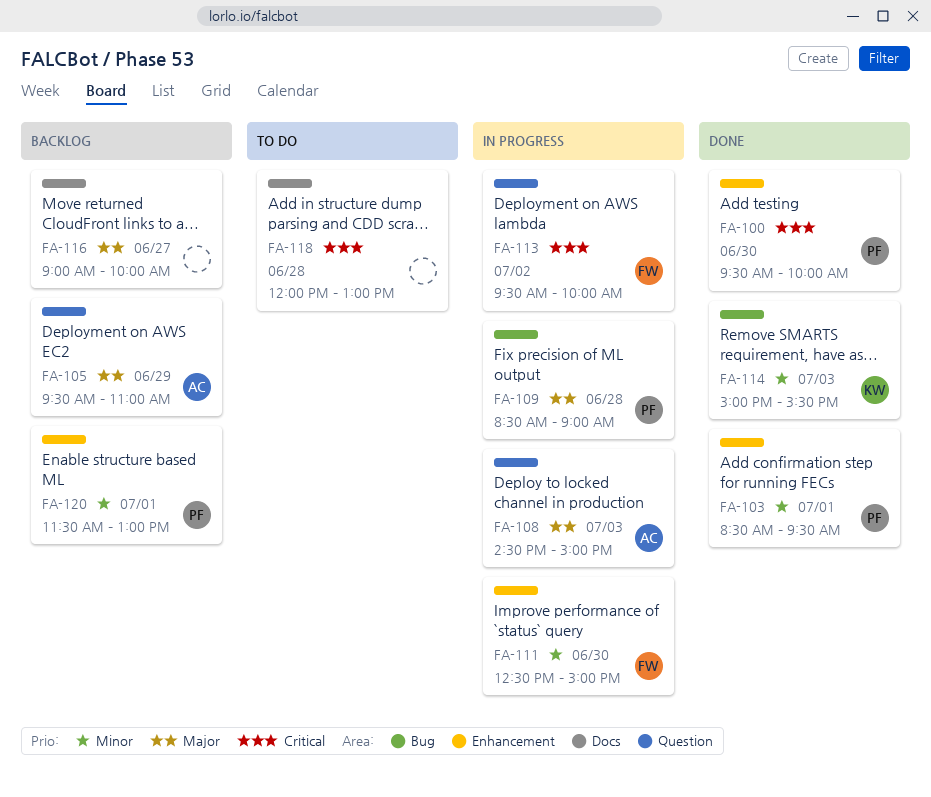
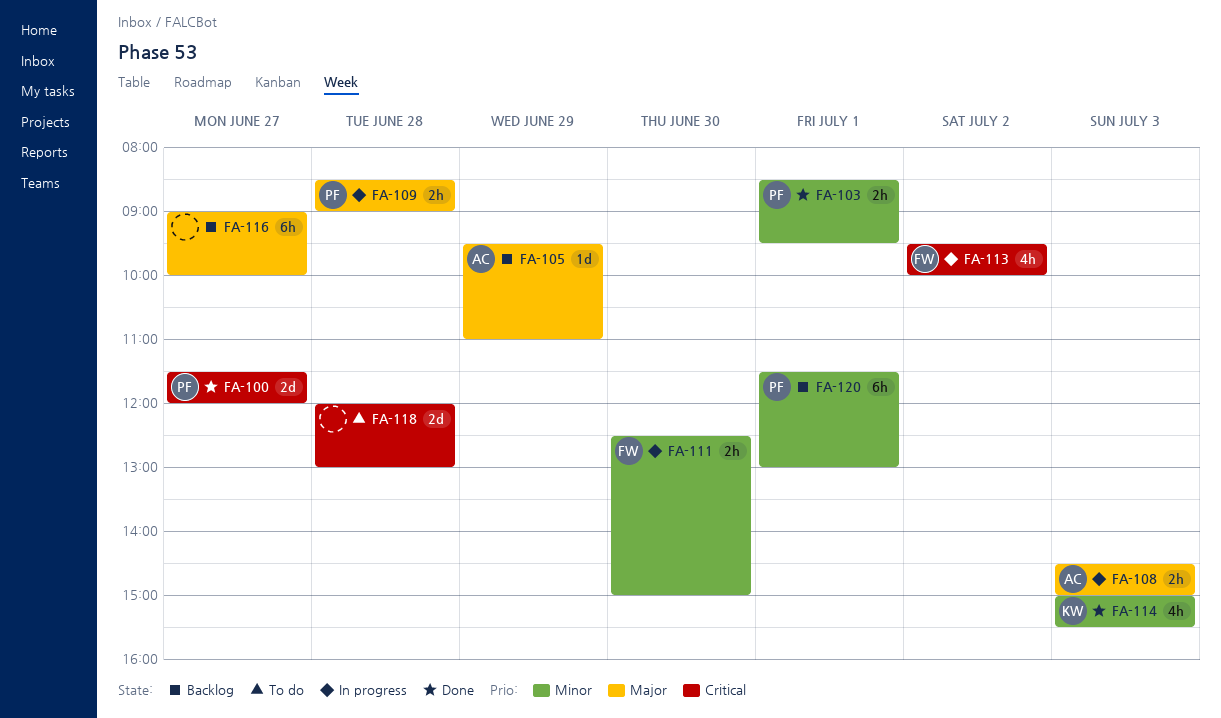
FA-100, day: Jun 30 -> Jun 27
FA-100, begins: 09:30 -> 11:30
FA-100, ends: 10:00 -> 12:00

